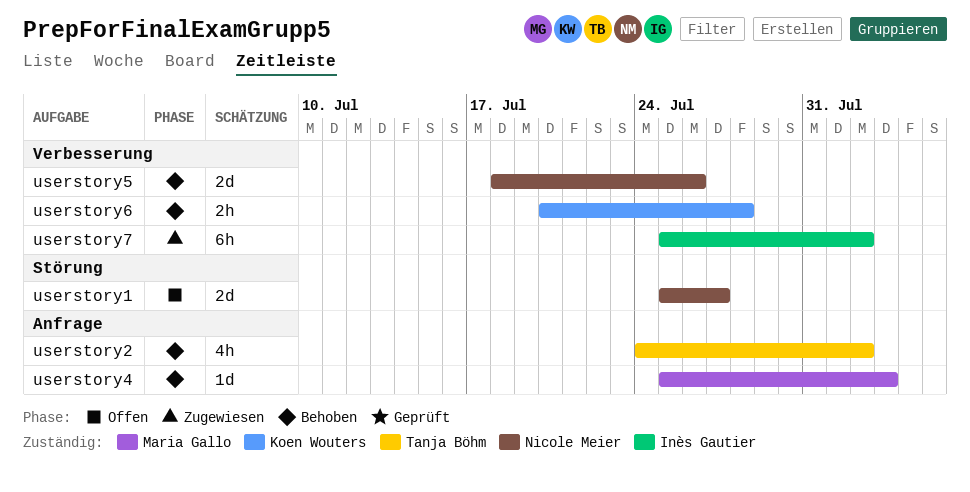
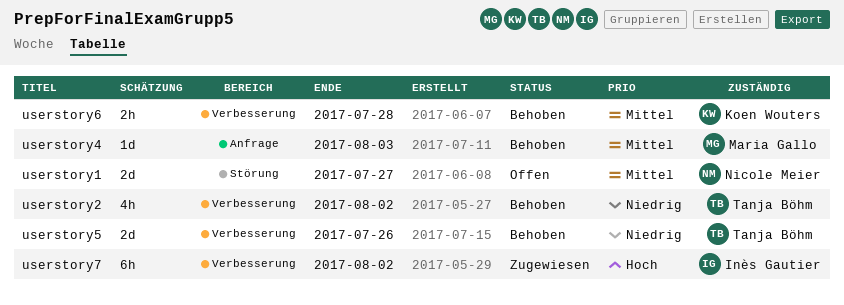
userstory2, label: Anfrage -> Verbesserung
userstory5, owner: Nicole Meier -> Tanja Böhm

